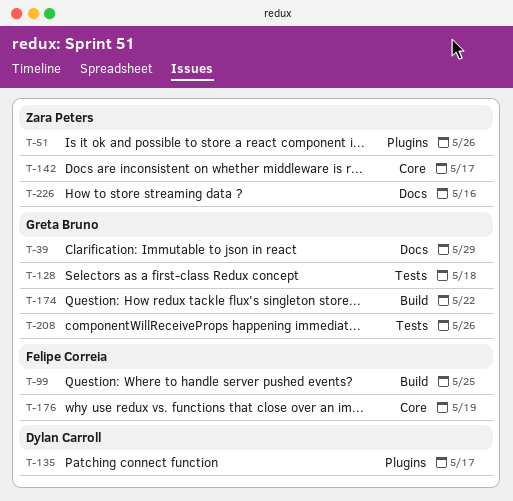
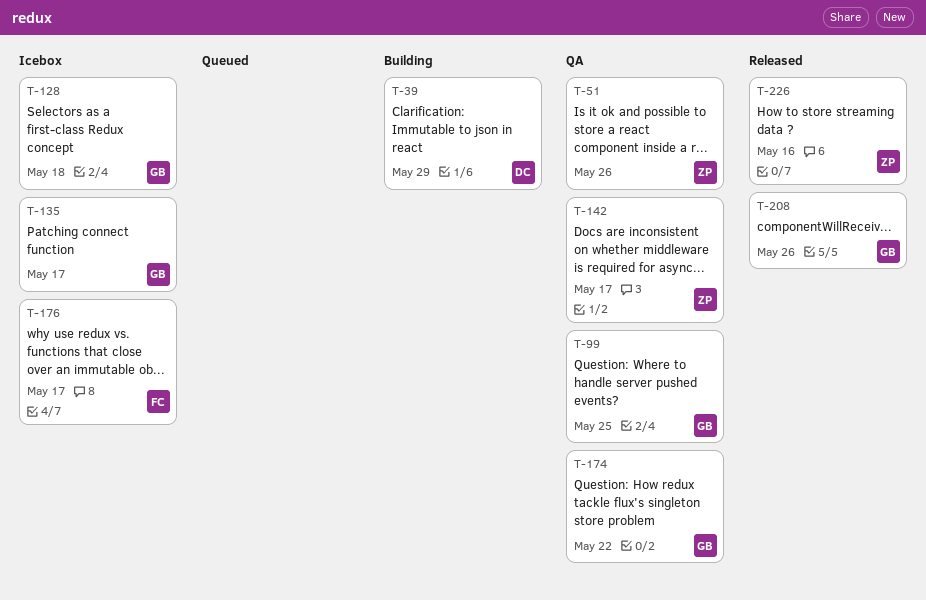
T-39, owner: Greta Bruno -> Dylan Carroll
T-99, owner: Felipe Correia -> Greta Bruno
T-135, owner: Dylan Carroll -> Greta Bruno
T-176, due: May 19 -> May 17

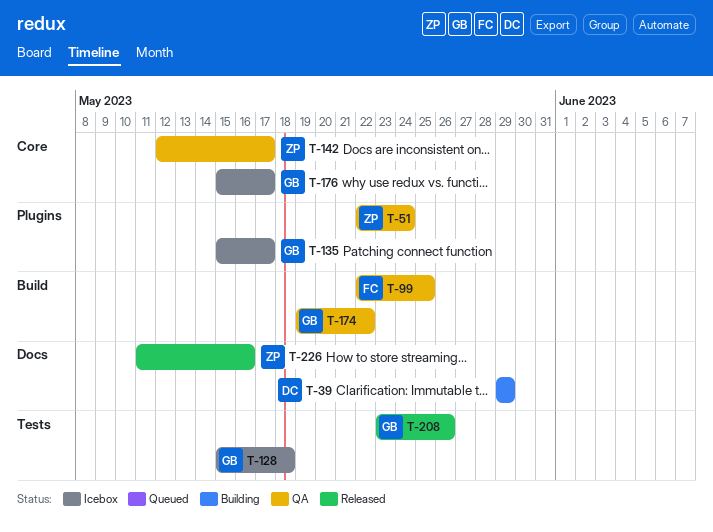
T-51, due: May 26 -> May 24
T-99, owner: GB -> FC
T-176, owner: FC -> GB

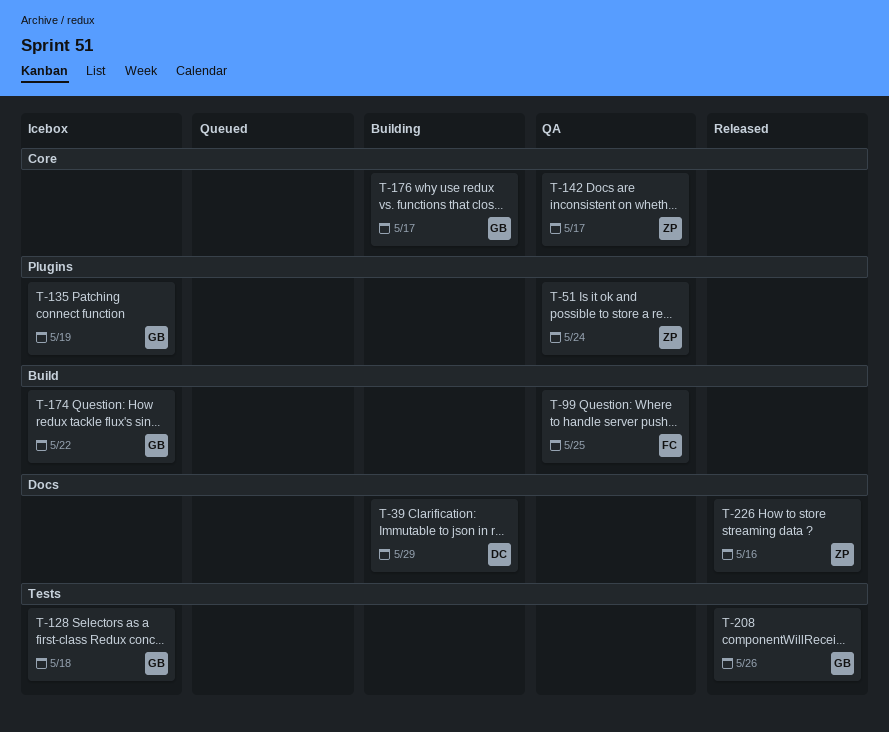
T-135, due: May 17 -> May 19
T-174, status: QA -> Icebox
T-176, status: Icebox -> Building

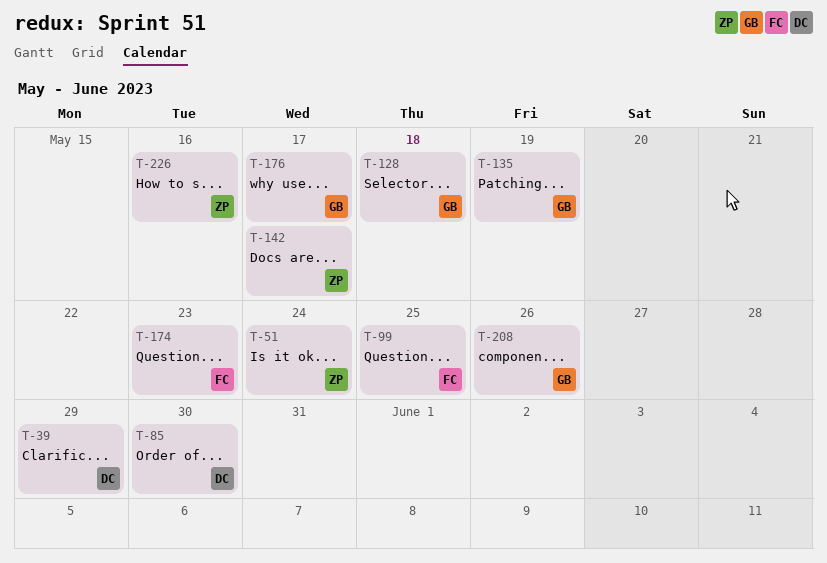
T-85: none -> present
T-174, owner: GB -> FC
T-174, due: May 22 -> May 23

